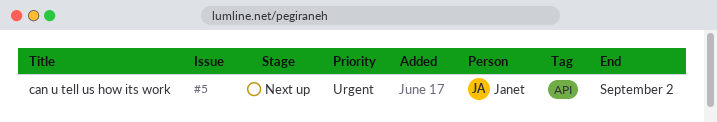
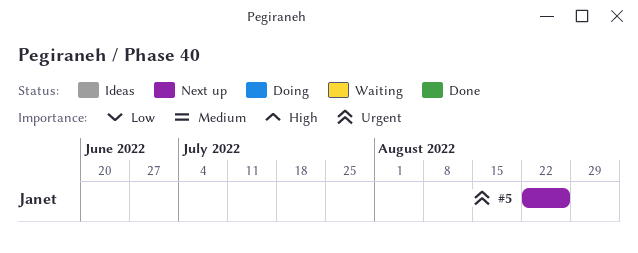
#5, due: Sep 2 -> Aug 26

